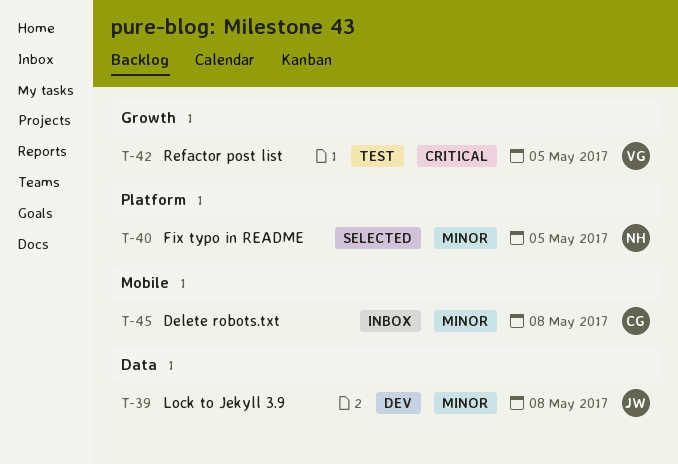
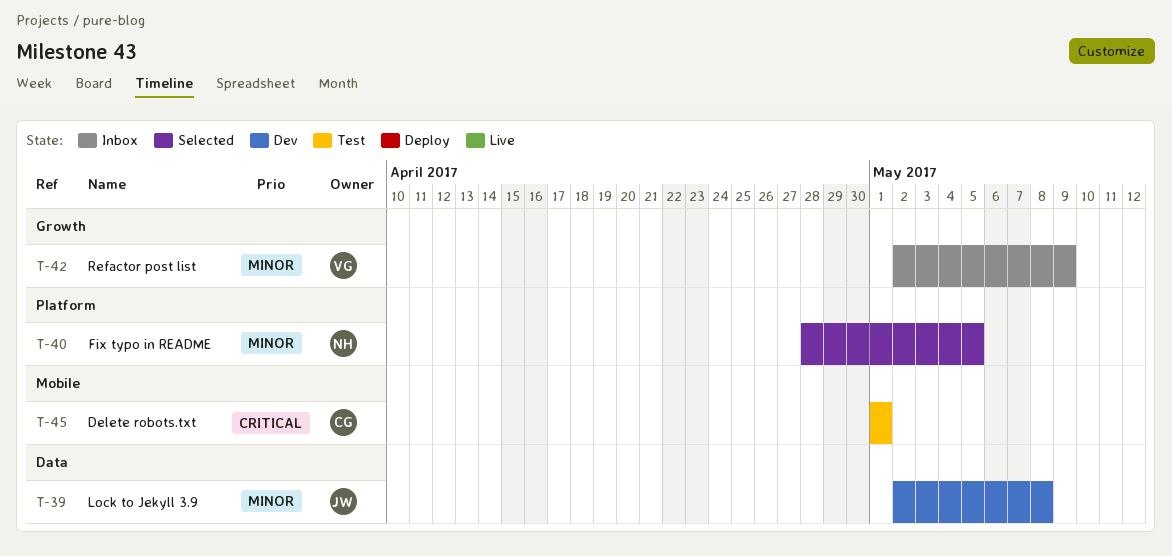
T-42, status: Test -> Inbox
T-42, priority: Critical -> Minor
T-42, due: May 5 -> May 9
T-45, status: Inbox -> Test
T-45, priority: Minor -> Critical
T-45, due: May 8 -> May 1

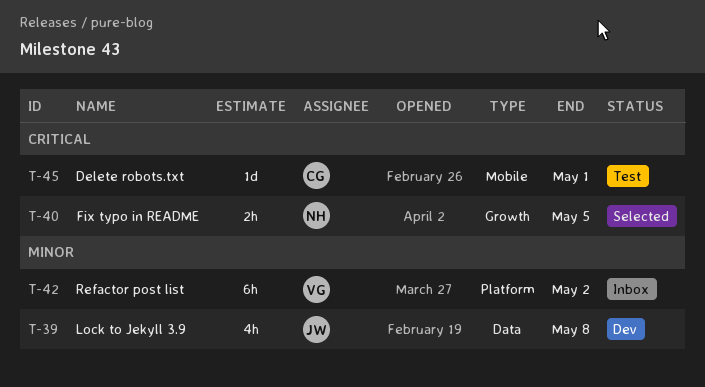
T-40, priority: Minor -> Critical
T-40, label: Platform -> Growth
T-42, label: Growth -> Platform
T-42, due: May 9 -> May 2

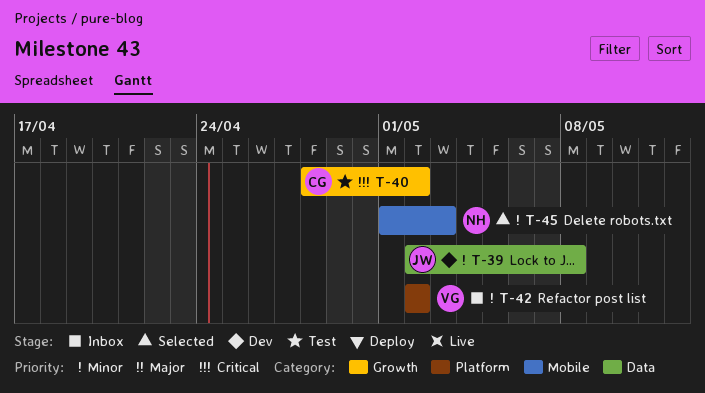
T-40, status: Selected -> Test
T-40, owner: NH -> CG
T-40, due: May 5 -> May 2
T-45, status: Test -> Selected
T-45, owner: CG -> NH
T-45, priority: Critical -> Minor
T-45, due: May 1 -> May 3

